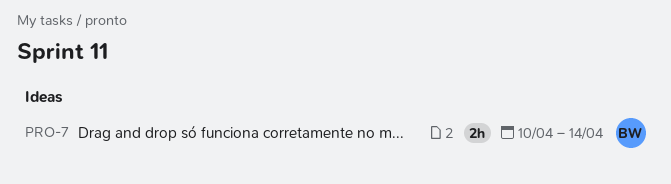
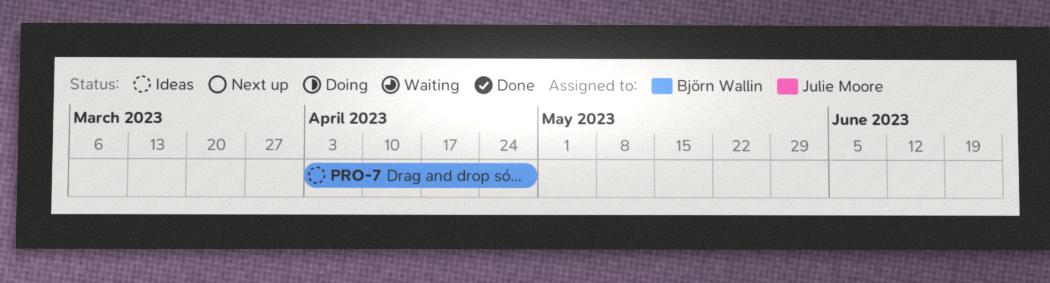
PRO-7, start: Apr 10 -> Apr 3
PRO-7, due: Apr 14 -> Apr 28

